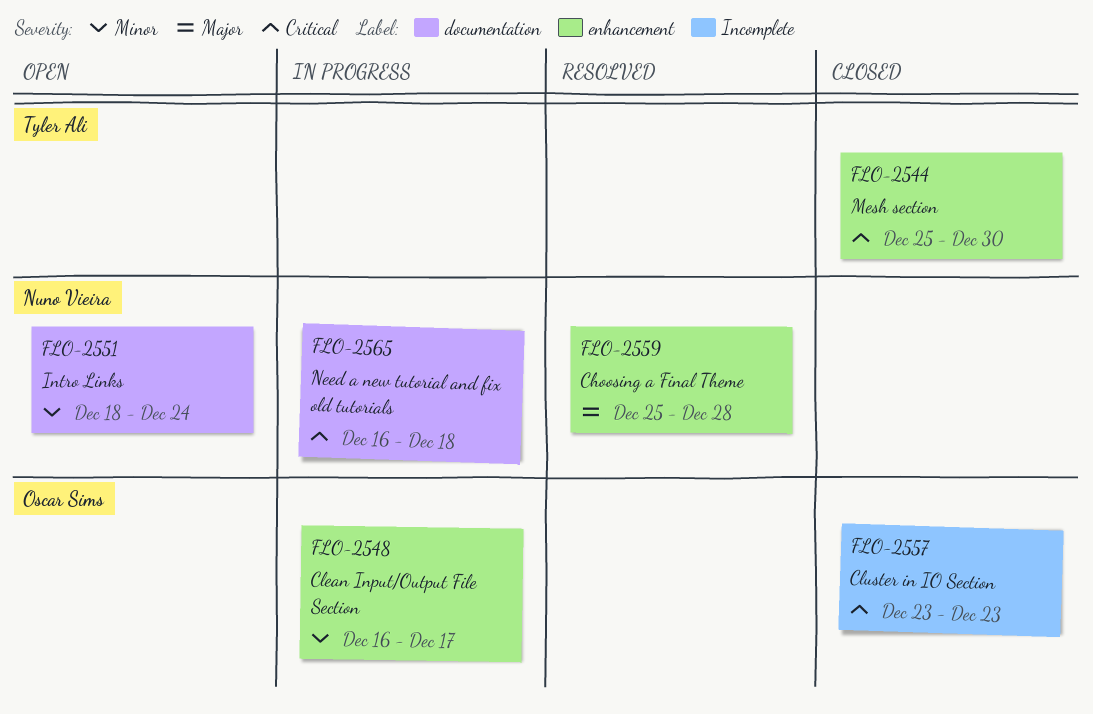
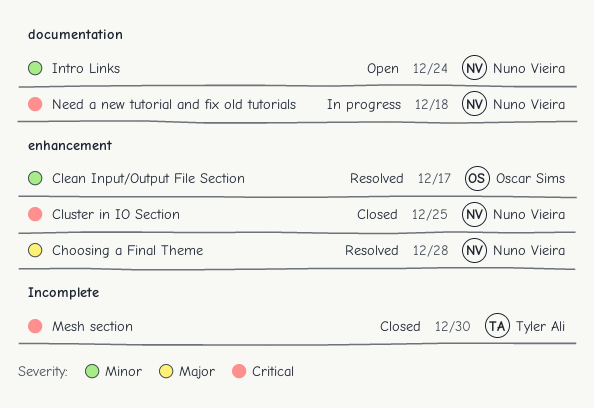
Clean Input/Output File Section, status: In progress -> Resolved
Cluster in IO Section, owner: Oscar Sims -> Nuno Vieira
Cluster in IO Section, label: Incomplete -> enhancement
Cluster in IO Section, due: Dec 23 -> Dec 25
Mesh section, label: enhancement -> Incomplete

